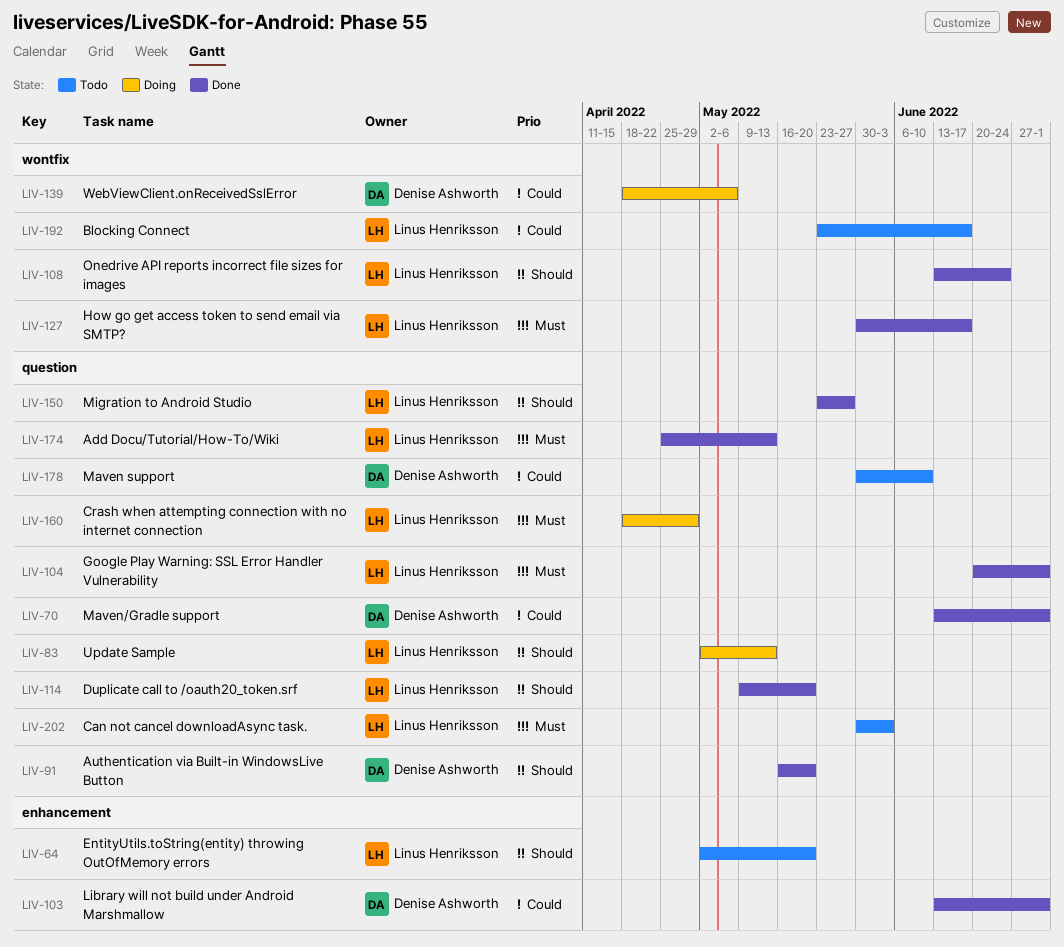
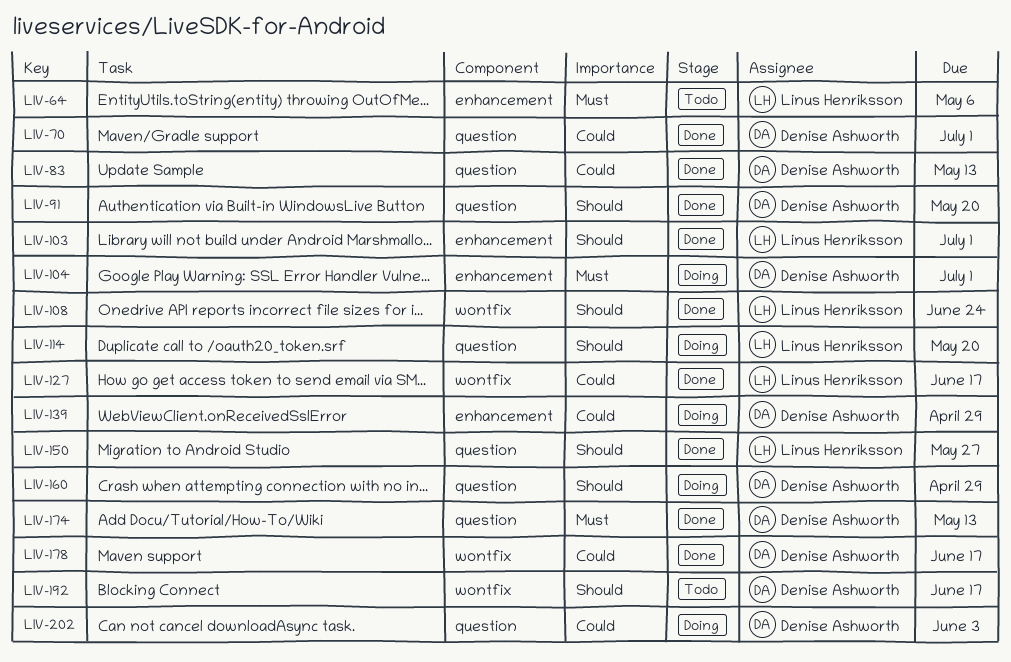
LIV-64, priority: Should -> Must
LIV-64, due: May 20 -> May 6
LIV-83, status: Doing -> Done
LIV-83, owner: Linus Henriksson -> Denise Ashworth
LIV-83, priority: Should -> Could
LIV-103, owner: Denise Ashworth -> Linus Henriksson
LIV-103, priority: Could -> Should
LIV-104, status: Done -> Doing
LIV-104, owner: Linus Henriksson -> Denise Ashworth
LIV-104, label: question -> enhancement
LIV-114, status: Done -> Doing
LIV-127, priority: Must -> Could
LIV-139, label: wontfix -> enhancement
LIV-139, due: May 6 -> Apr 29
LIV-160, owner: Linus Henriksson -> Denise Ashworth
LIV-160, priority: Must -> Should
LIV-174, owner: Linus Henriksson -> Denise Ashworth
LIV-178, status: Todo -> Done
LIV-178, label: question -> wontfix
LIV-178, due: Jun 10 -> Jun 17
LIV-192, owner: Linus Henriksson -> Denise Ashworth
LIV-192, priority: Could -> Should
LIV-202, status: Todo -> Doing
LIV-202, owner: Linus Henriksson -> Denise Ashworth
LIV-202, priority: Must -> Could

